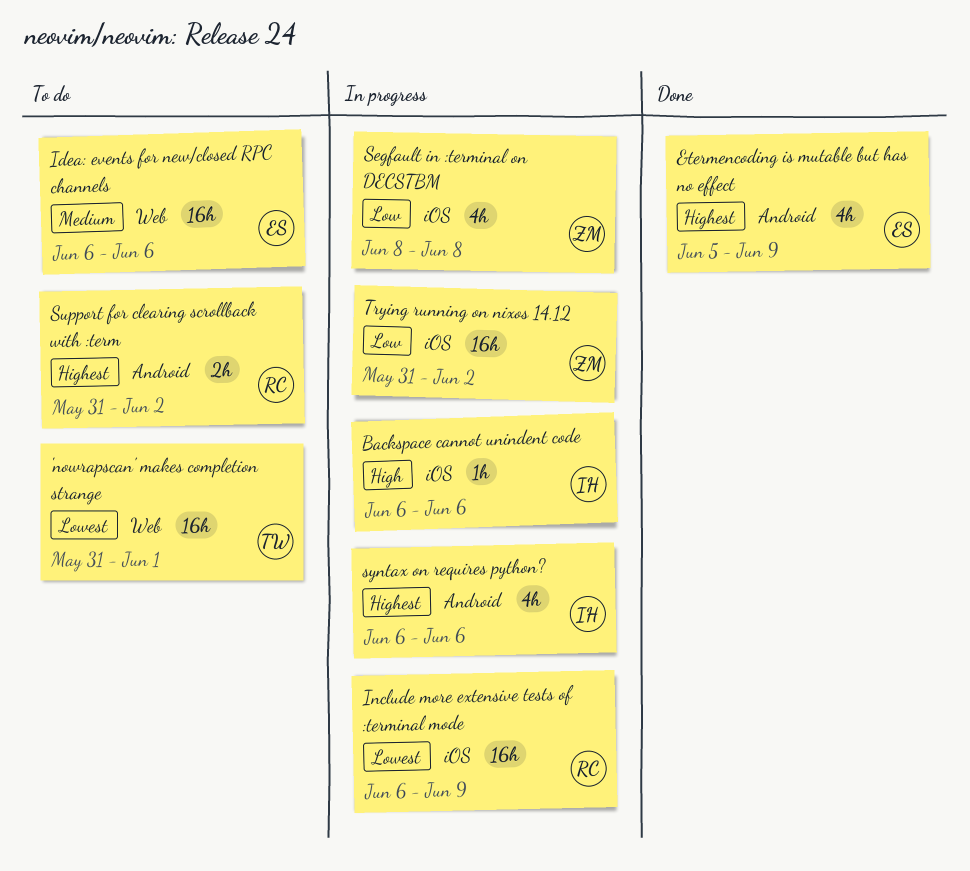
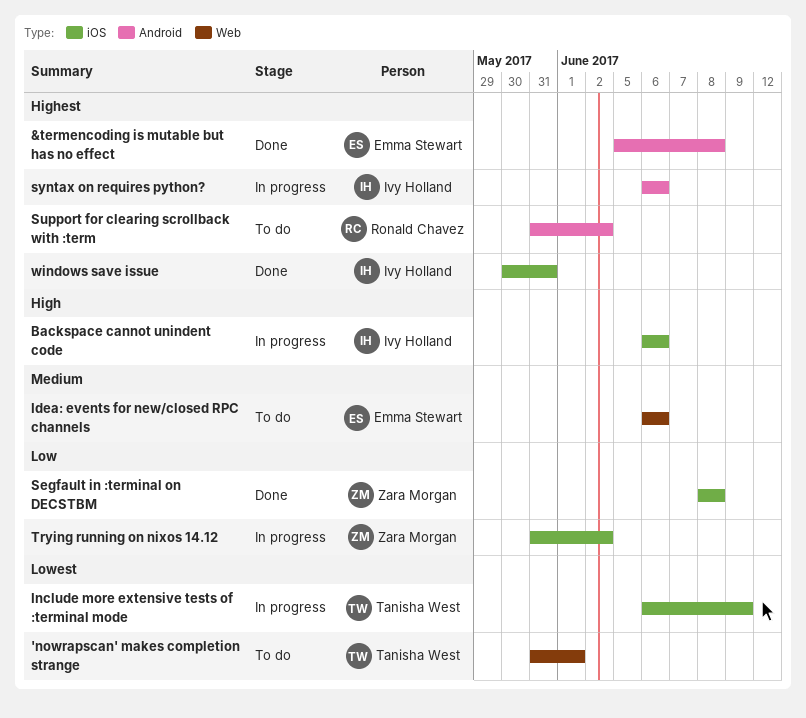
&termencoding is mutable but has no effect, due: Jun 9 -> Jun 8
Include more extensive tests of :terminal mode, owner: Ronald Chavez -> Tanisha West
Segfault in :terminal on DECSTBM, status: In progress -> Done
windows save issue: none -> present

